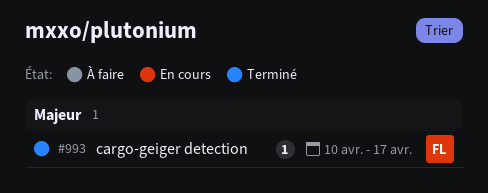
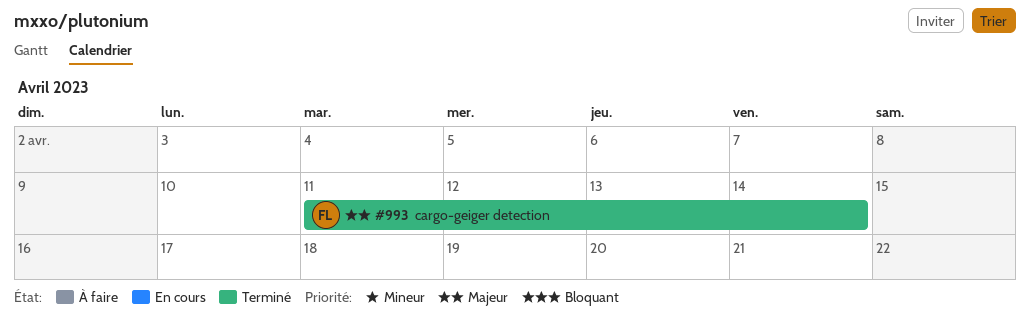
#993, start: Apr 10 -> Apr 11
#993, due: Apr 17 -> Apr 14

